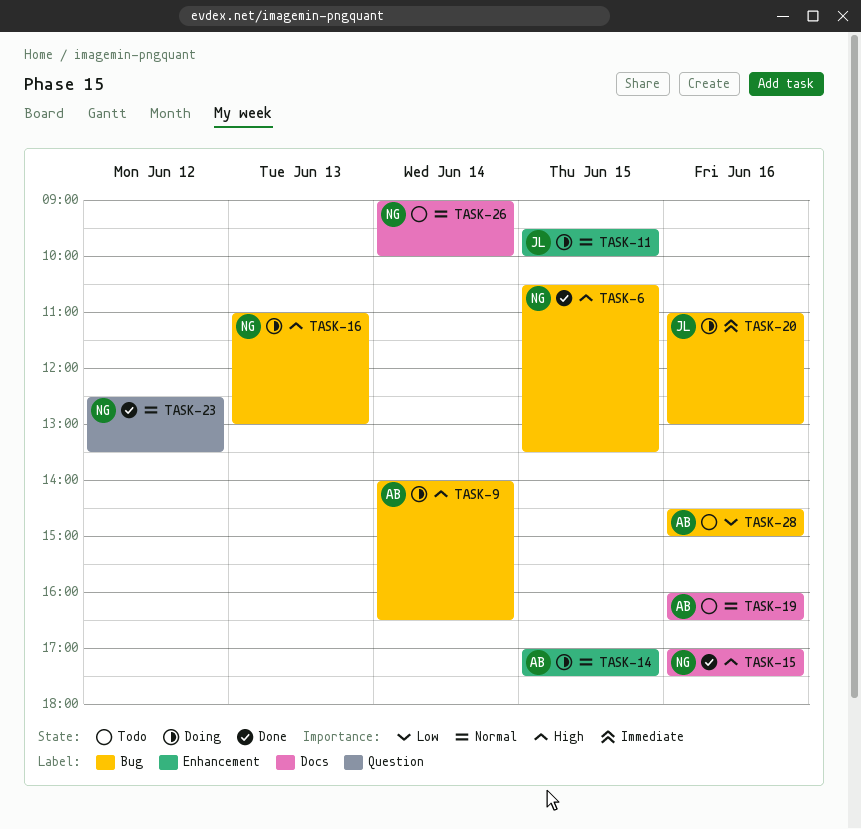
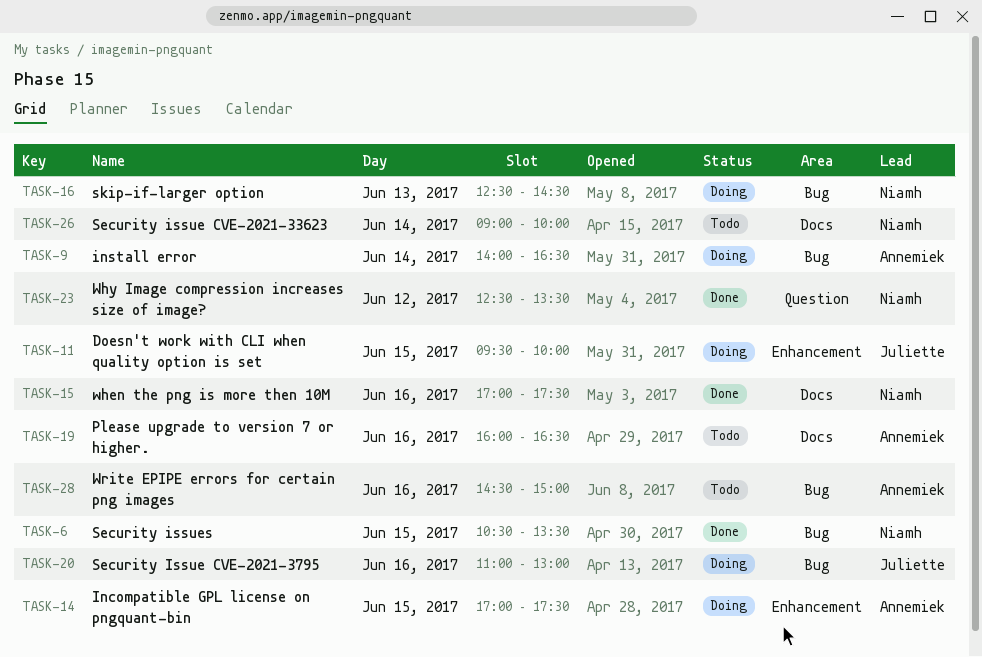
TASK-16, begins: 11:00 -> 12:30
TASK-16, ends: 13:00 -> 14:30

